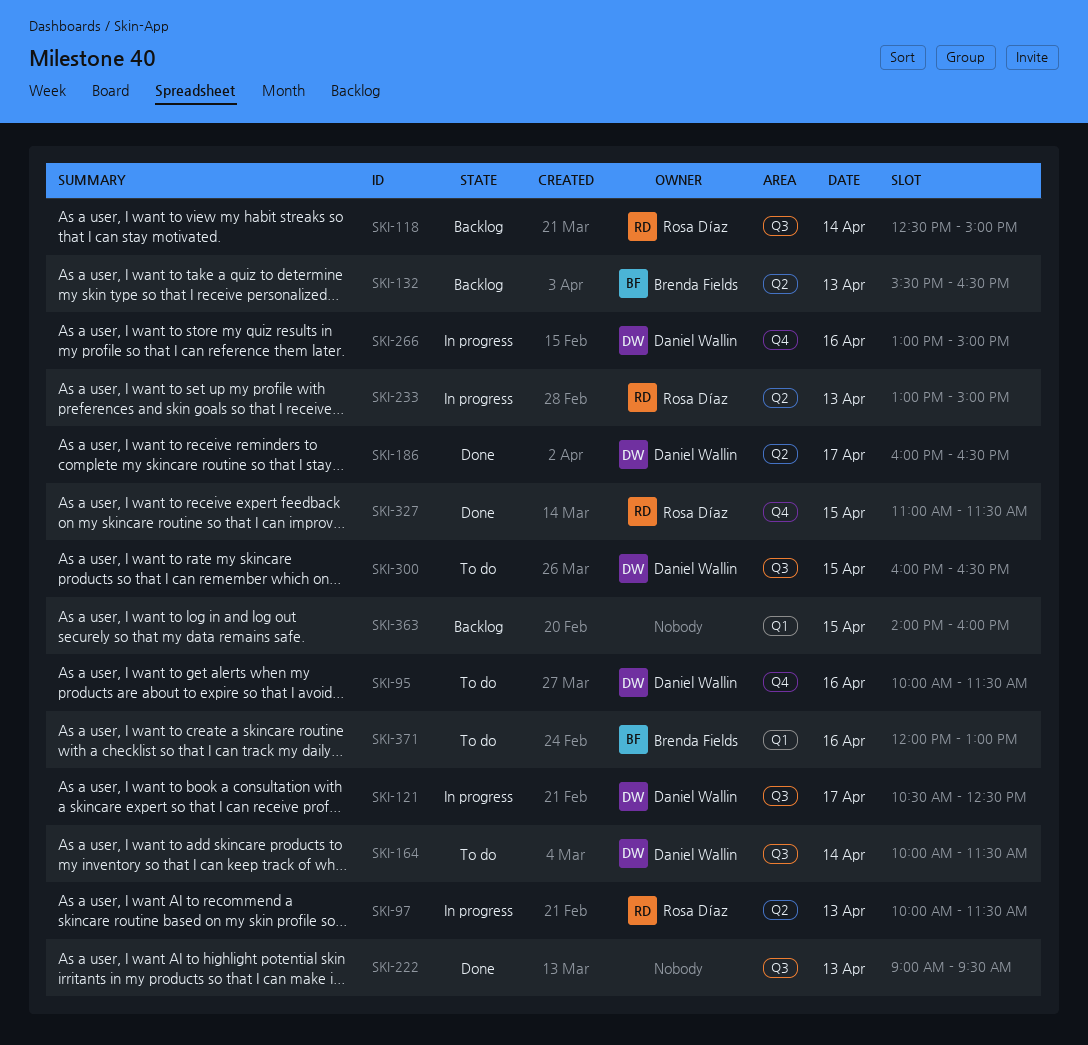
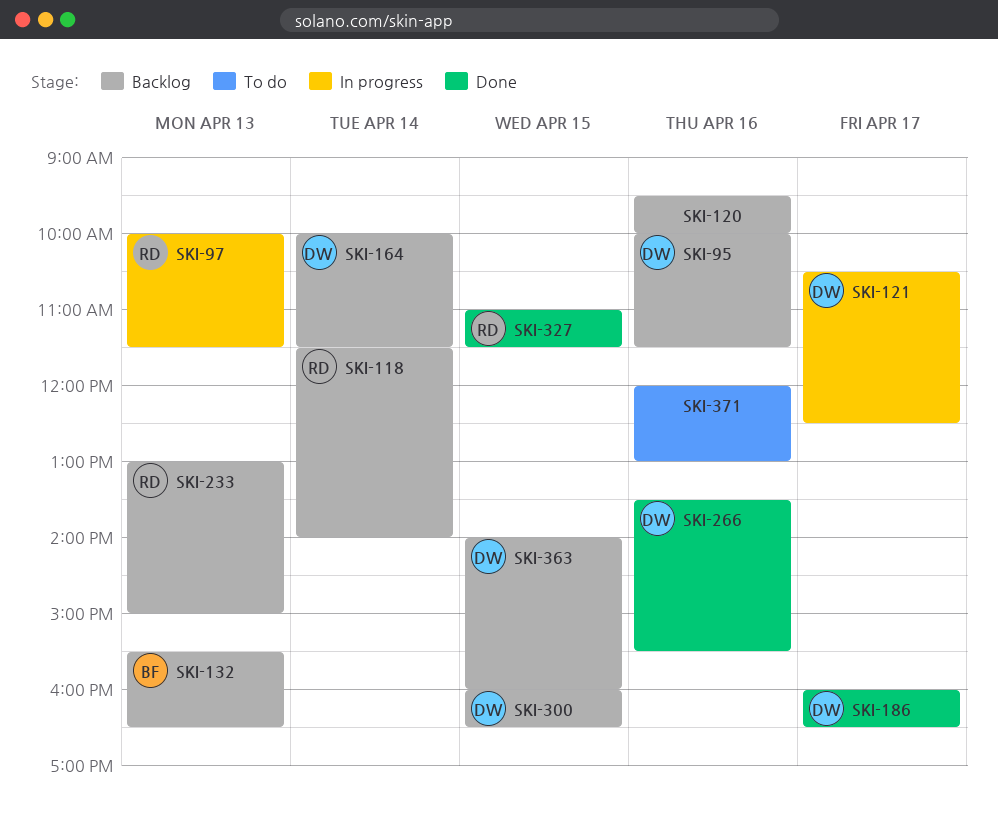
SKI-95, status: To do -> Backlog
SKI-118, begins: 12:30 -> 11:30
SKI-118, ends: 15:00 -> 14:00
SKI-120: none -> present
SKI-164, status: To do -> Backlog
SKI-222: present -> none
SKI-233, status: In progress -> Backlog
SKI-266, status: In progress -> Done
SKI-266, begins: 13:00 -> 13:30
SKI-266, ends: 15:00 -> 15:30
SKI-300, status: To do -> Backlog
SKI-363, owner: none -> Daniel Wallin
SKI-371, owner: Brenda Fields -> none

